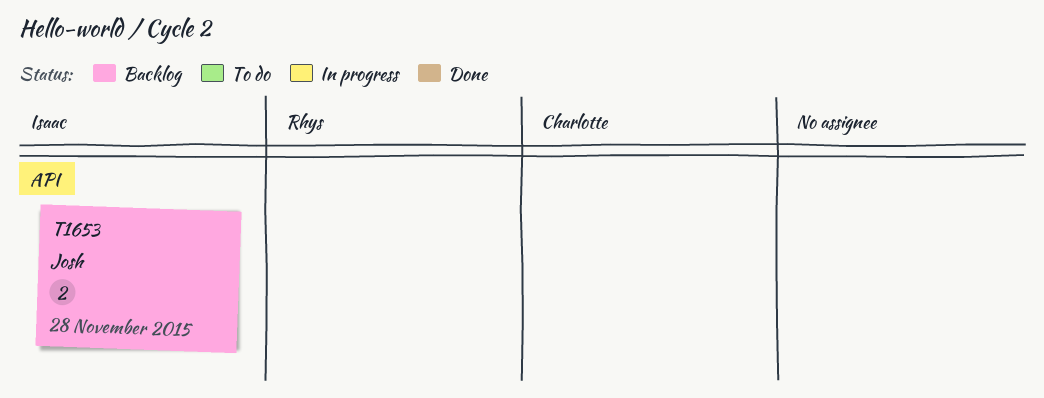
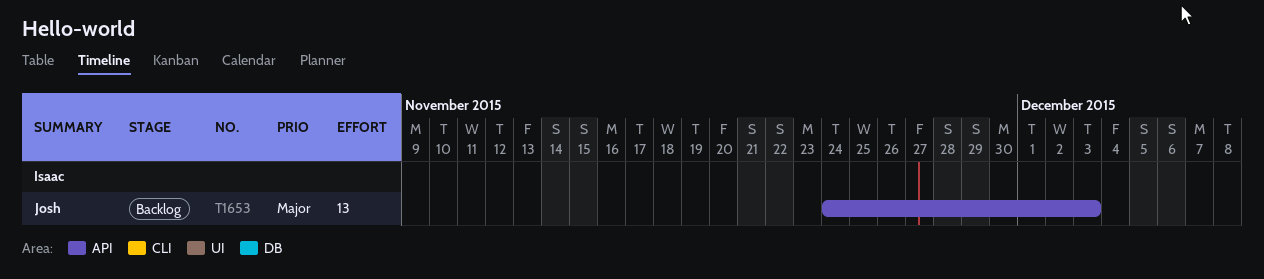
T1653, estimate: 2 -> 13
T1653, due: Nov 28 -> Dec 3

